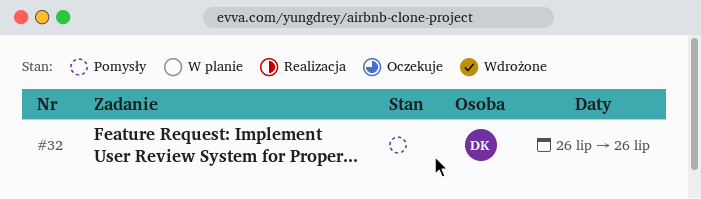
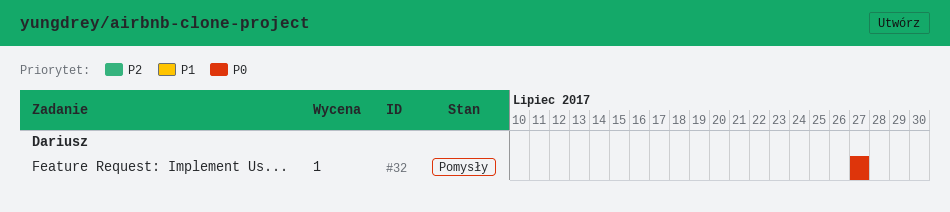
#32, start: Jul 26 -> Jul 27
#32, due: Jul 26 -> Jul 27

